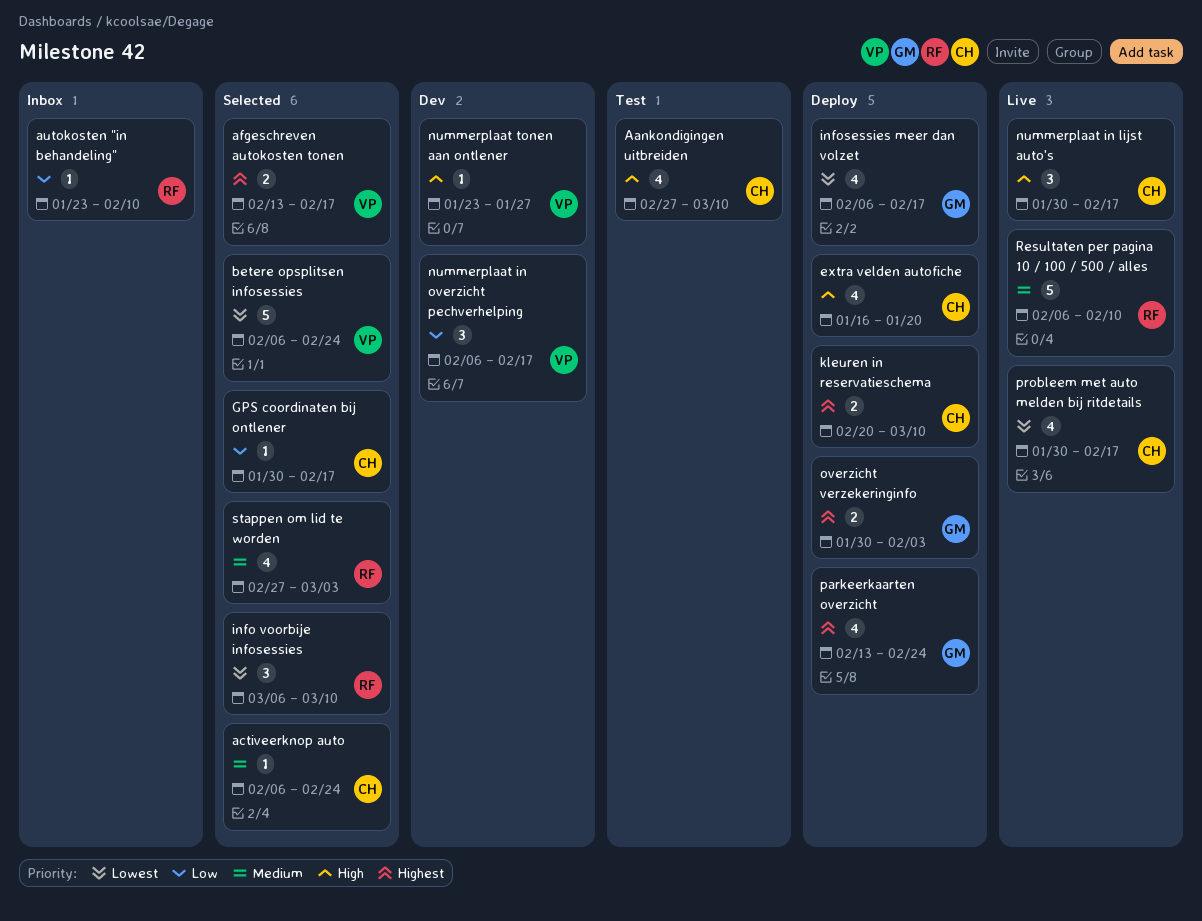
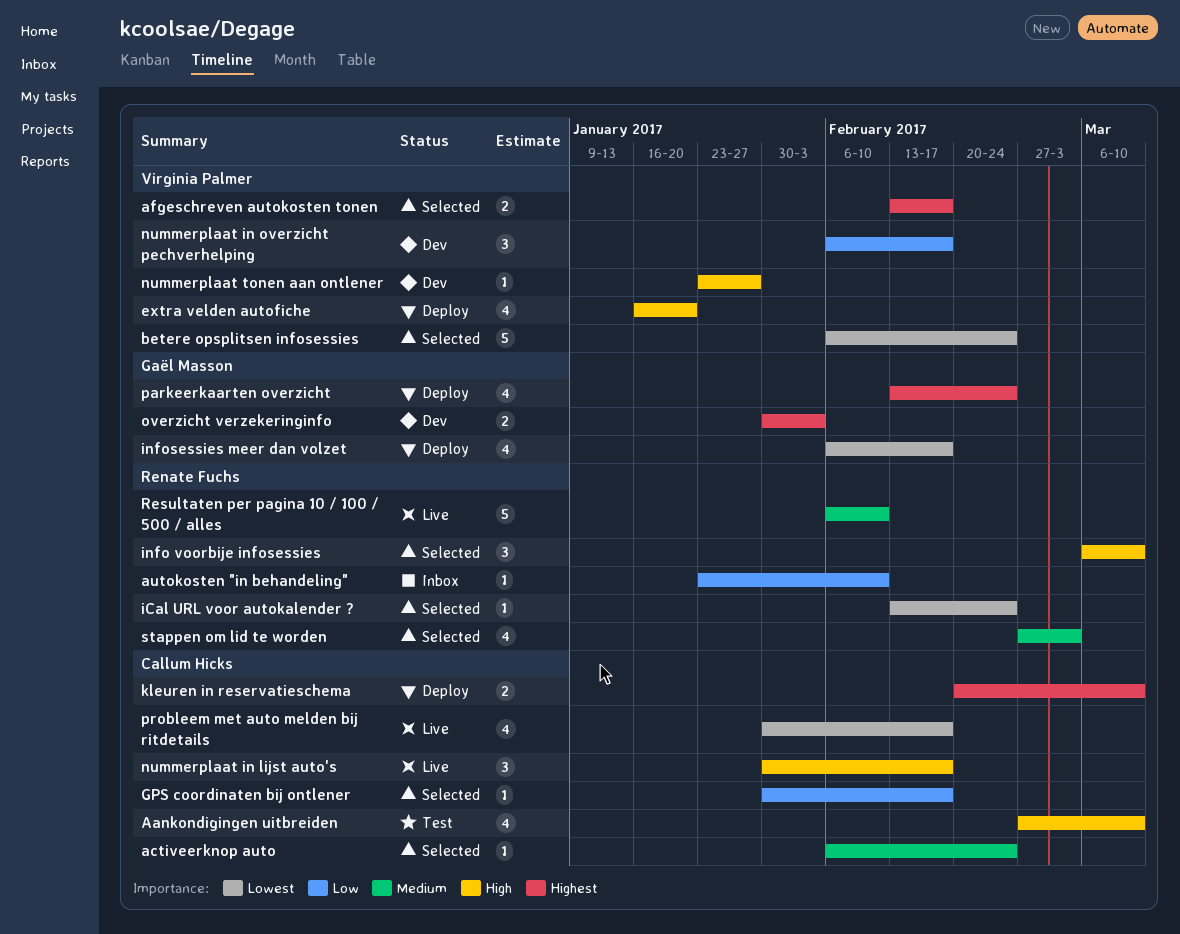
extra velden autofiche, owner: Callum Hicks -> Virginia Palmer
iCal URL voor autokalender ?: none -> present
info voorbije infosessies, priority: Lowest -> High
overzicht verzekeringinfo, status: Deploy -> Dev

